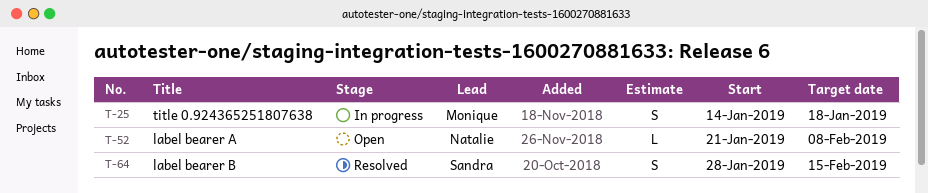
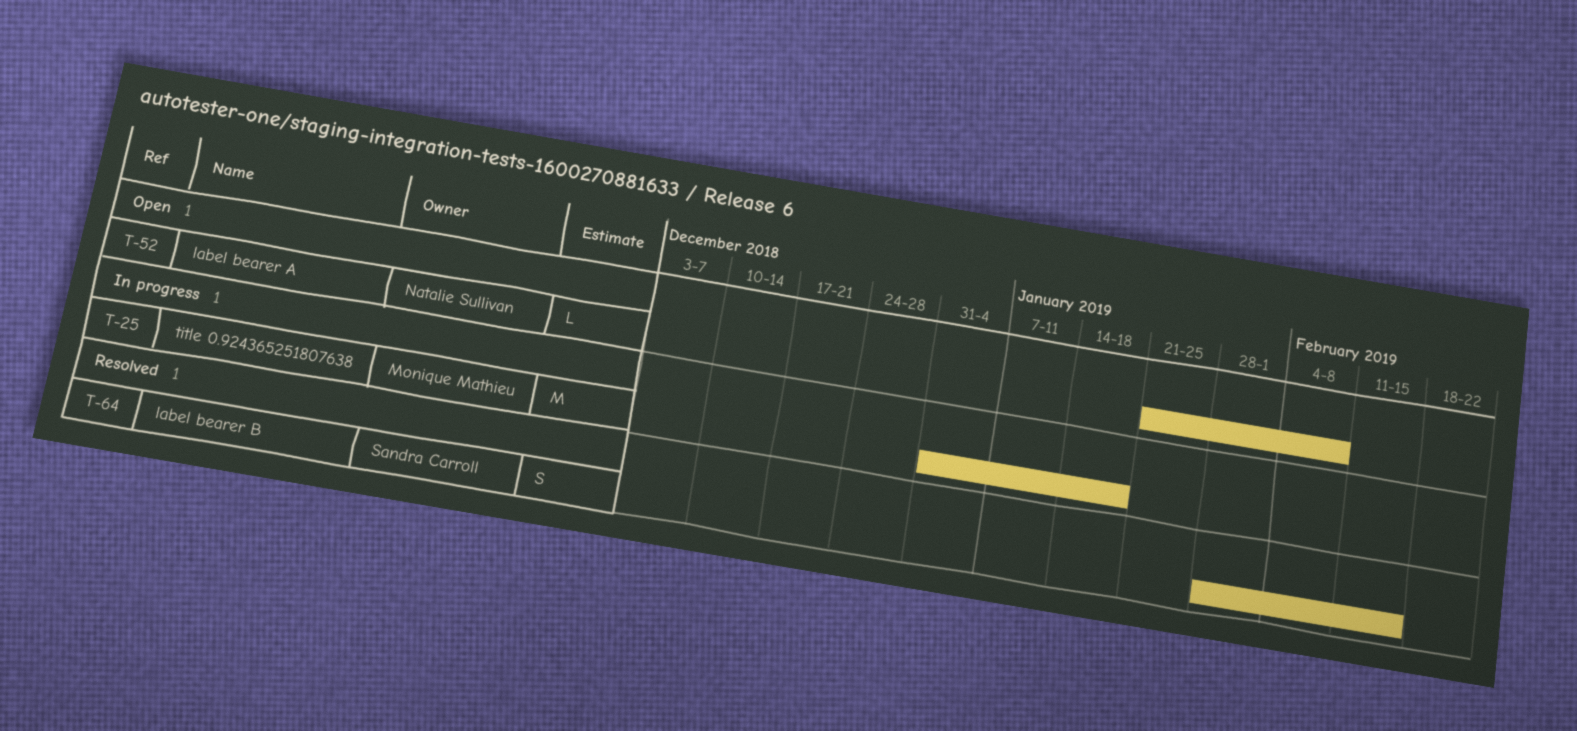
T-25, estimate: S -> M
T-25, start: Jan 14 -> Dec 31

